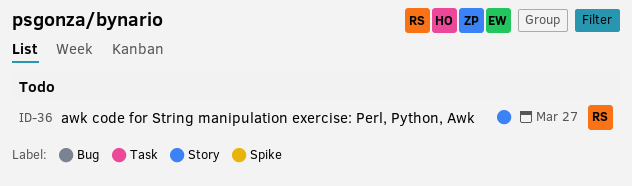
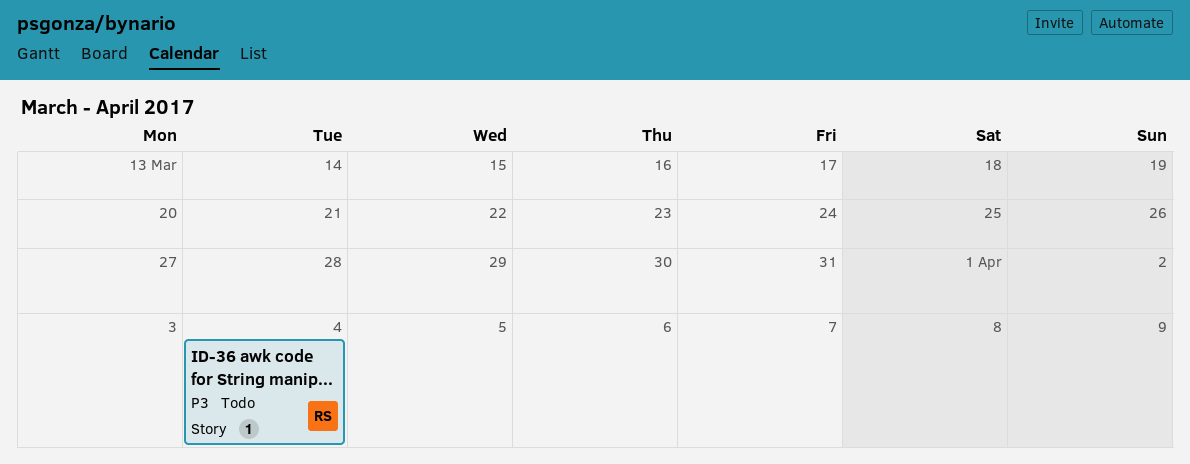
ID-36, due: Mar 27 -> Apr 4

